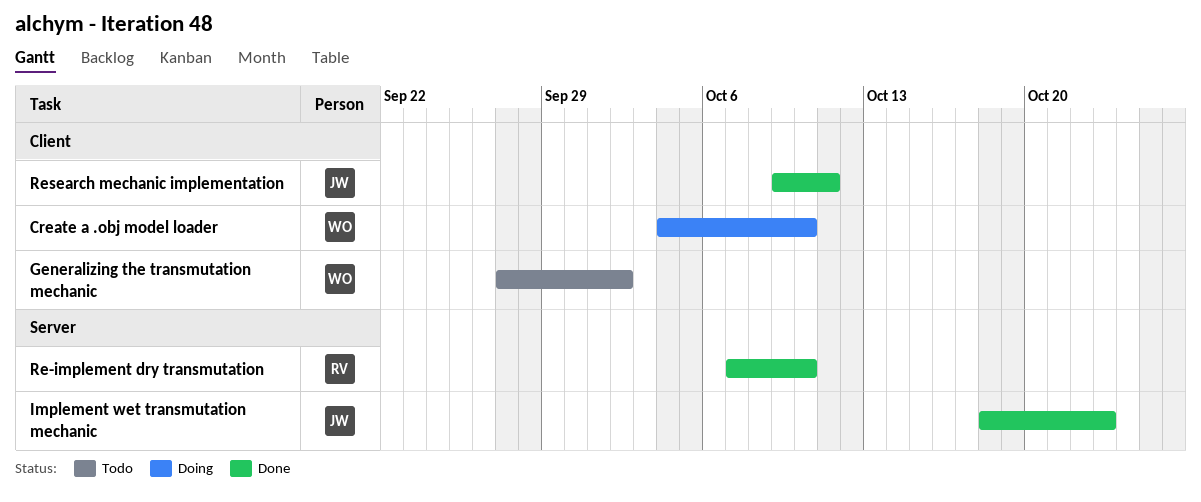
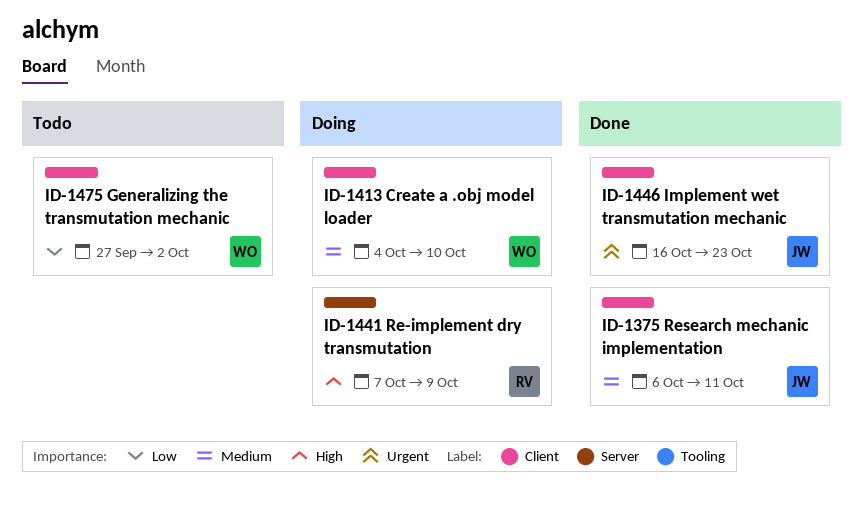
Implement wet transmutation mechanic, label: Server -> Client
Implement wet transmutation mechanic, start: Oct 18 -> Oct 16
Re-implement dry transmutation, status: Done -> Doing
Re-implement dry transmutation, due: Oct 10 -> Oct 9
Research mechanic implementation, start: Oct 9 -> Oct 6

